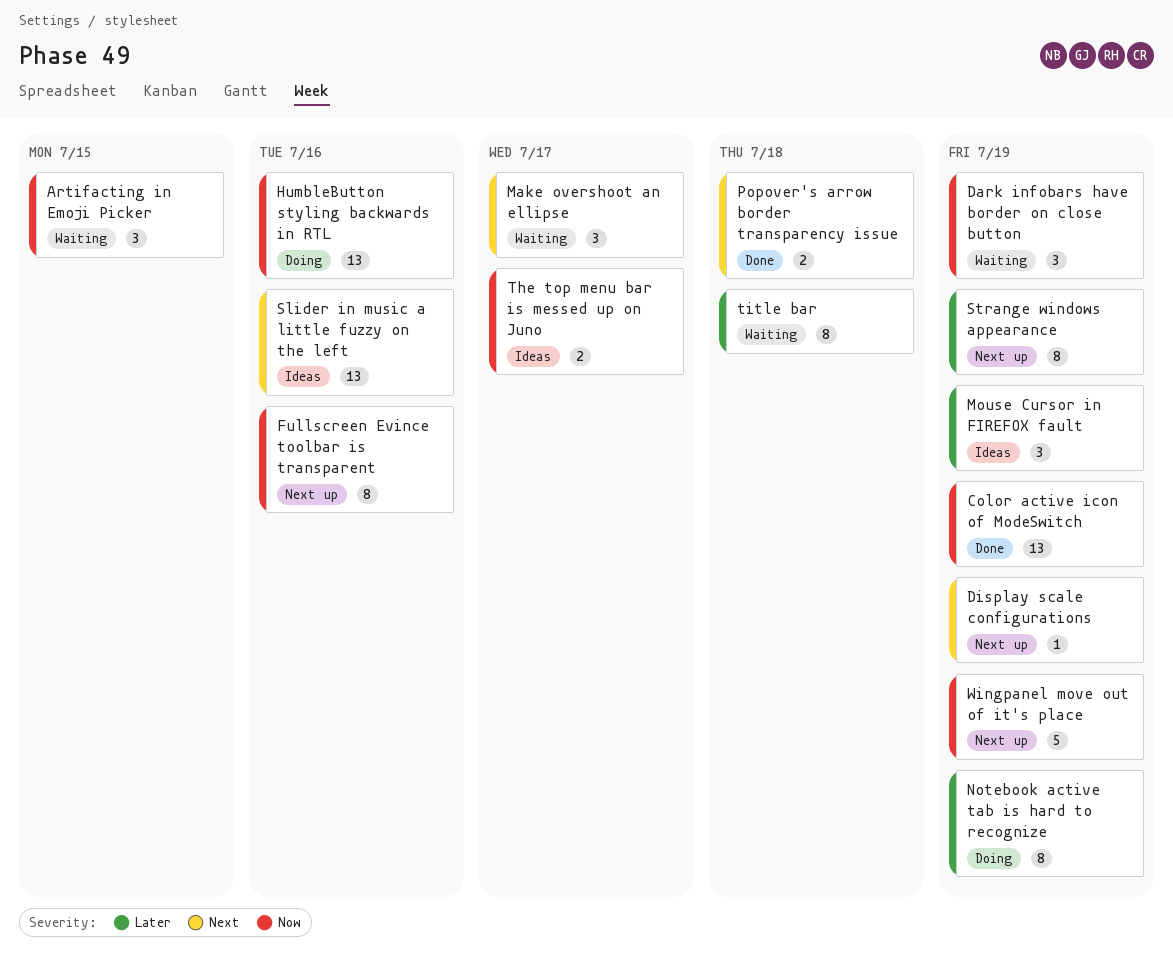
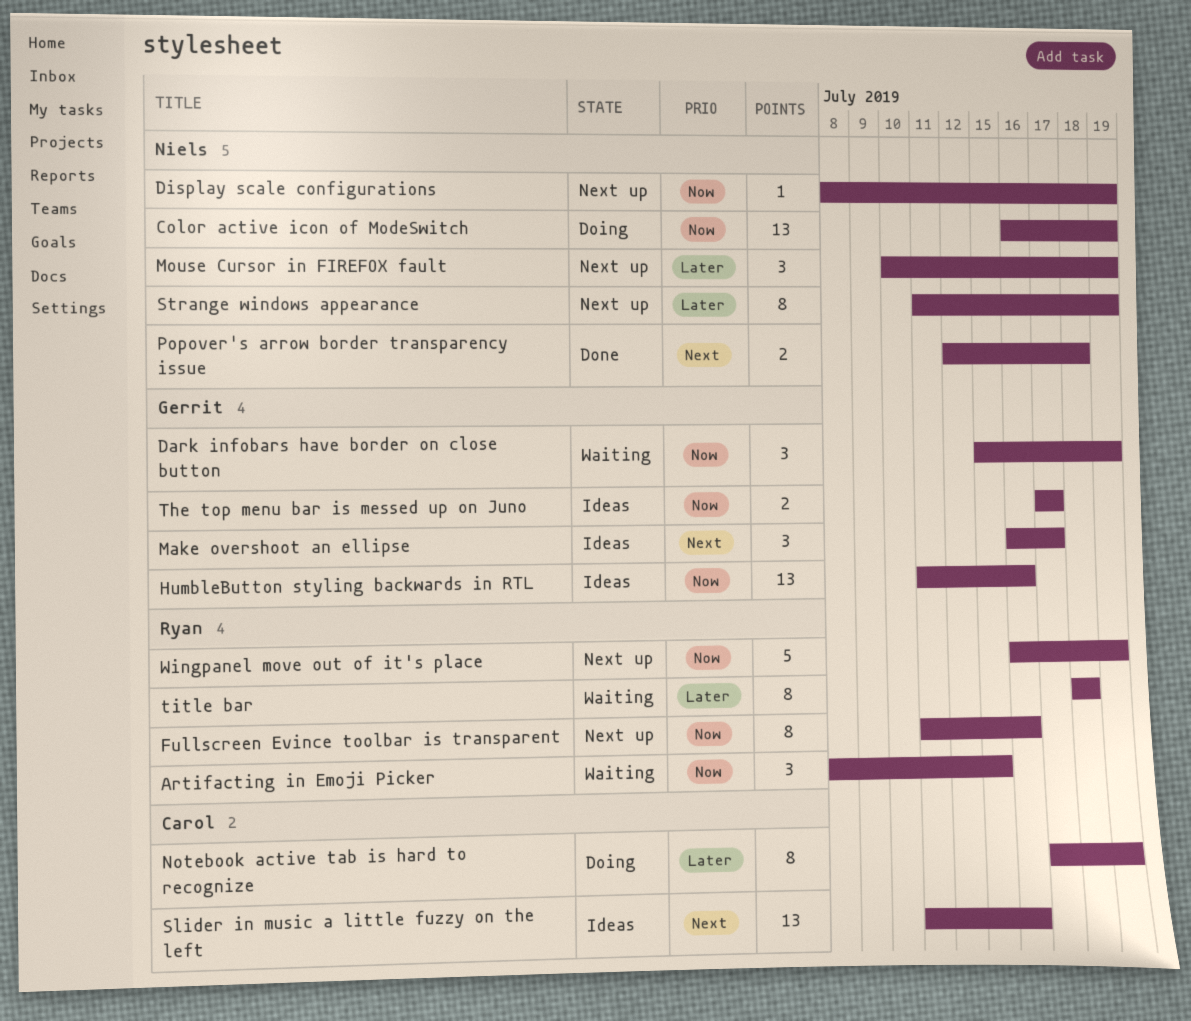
Color active icon of ModeSwitch, status: Done -> Doing
Display scale configurations, priority: Next -> Now
HumbleButton styling backwards in RTL, status: Doing -> Ideas
Make overshoot an ellipse, status: Waiting -> Ideas
Mouse Cursor in FIREFOX fault, status: Ideas -> Next up

